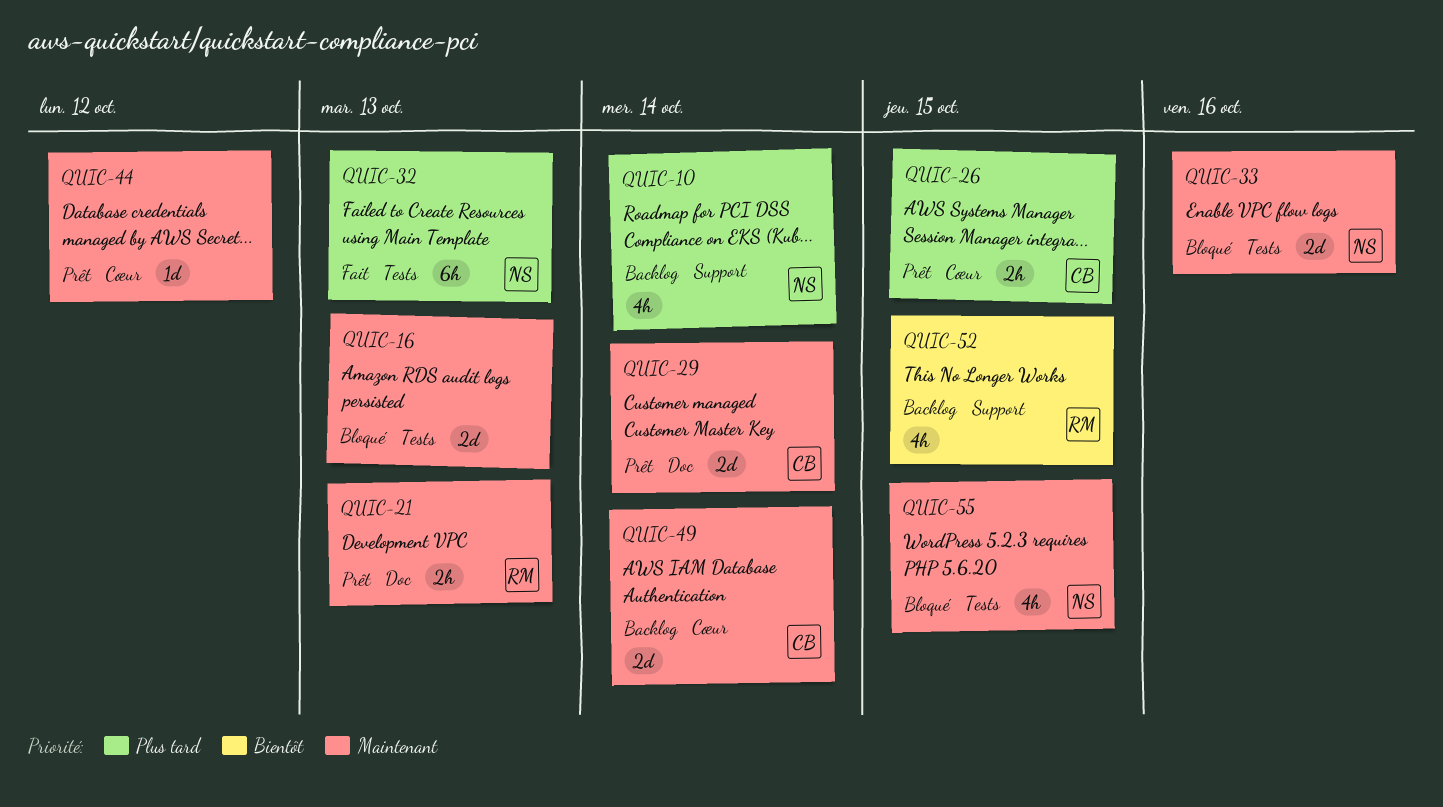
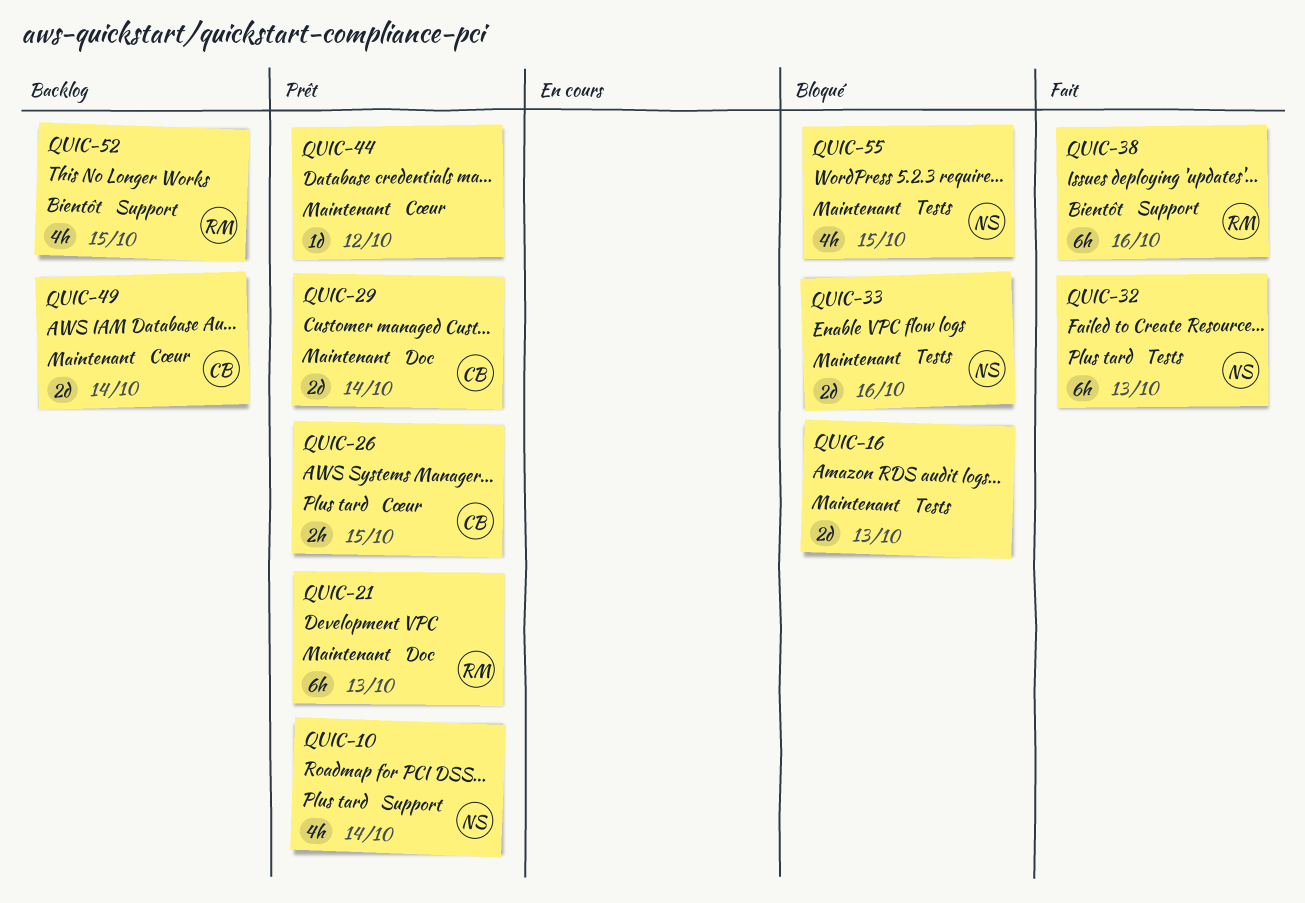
QUIC-10, status: Backlog -> Prêt
QUIC-21, estimate: 2h -> 6h
QUIC-38: none -> present

